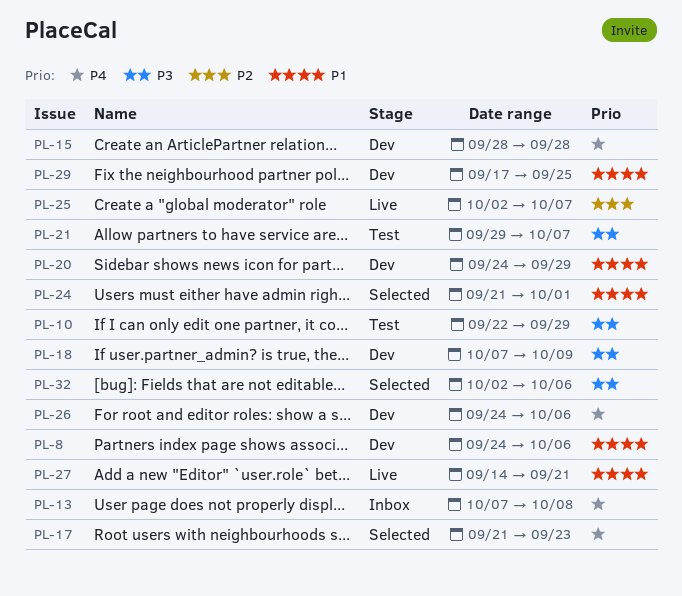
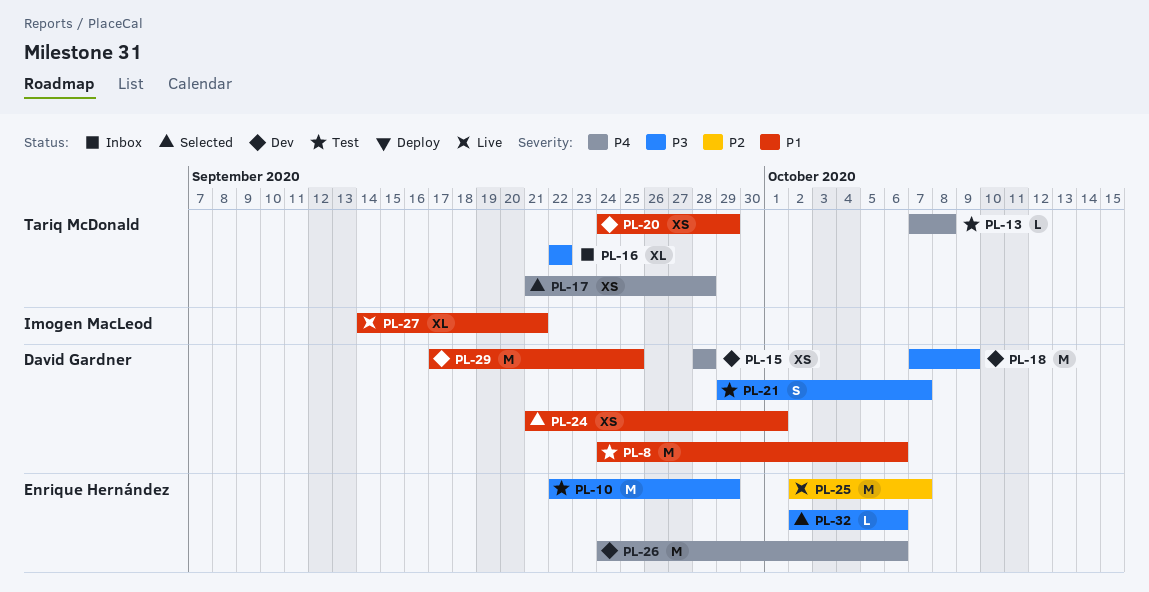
PL-8, status: Dev -> Test
PL-13, status: Inbox -> Test
PL-16: none -> present
PL-17, due: Sep 23 -> Sep 28

